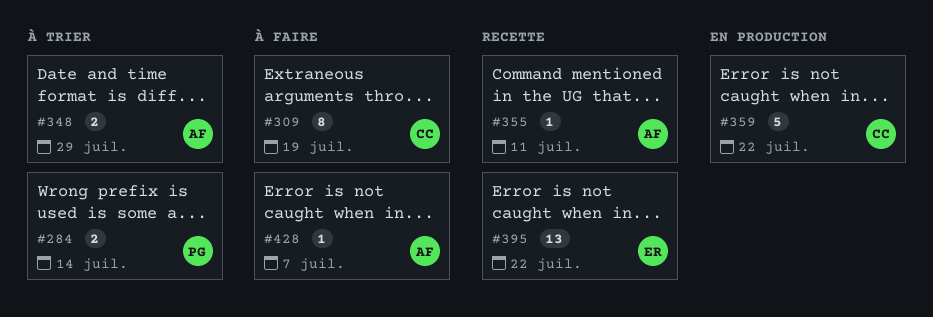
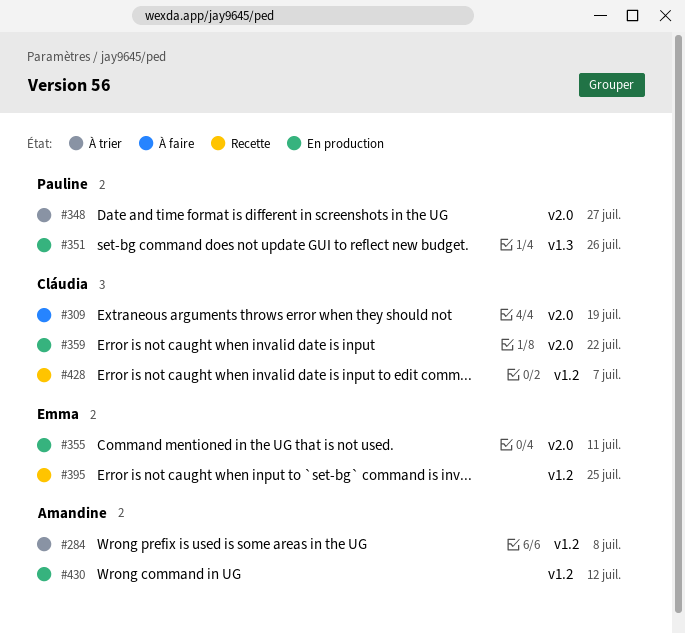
#284, owner: Pauline -> Amandine
#284, due: Jul 14 -> Jul 8
#348, owner: Amandine -> Pauline
#348, due: Jul 29 -> Jul 27
#351: none -> present
#355, status: Recette -> En production
#355, owner: Amandine -> Emma
#395, due: Jul 22 -> Jul 25
#428, status: À faire -> Recette
#428, owner: Amandine -> Cláudia
#430: none -> present

